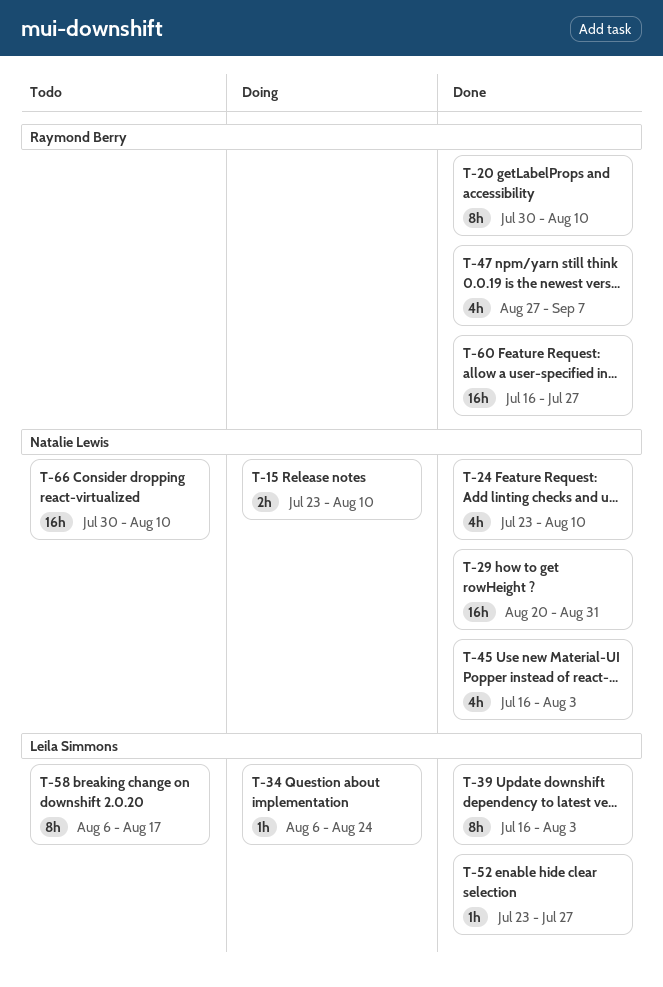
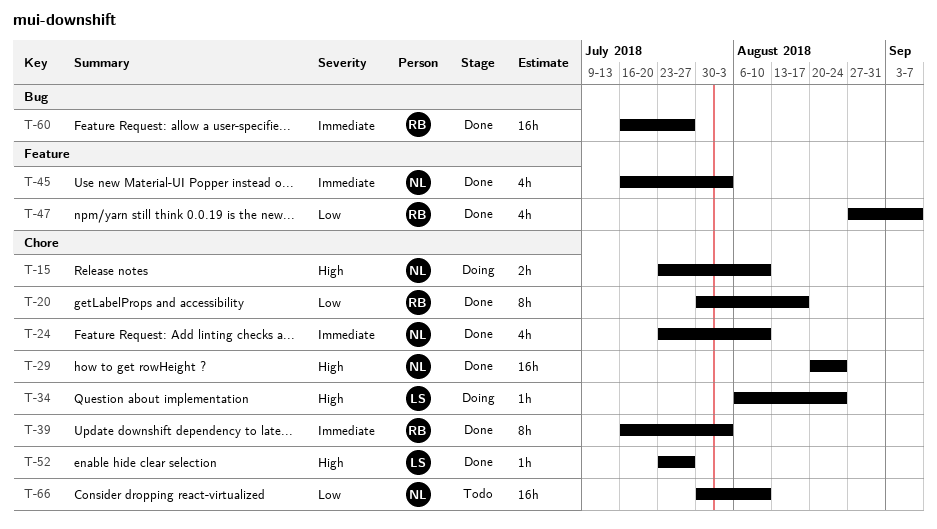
T-20, due: Aug 10 -> Aug 17
T-29, due: Aug 31 -> Aug 24
T-39, owner: Leila Simmons -> Raymond Berry
T-58: present -> none

